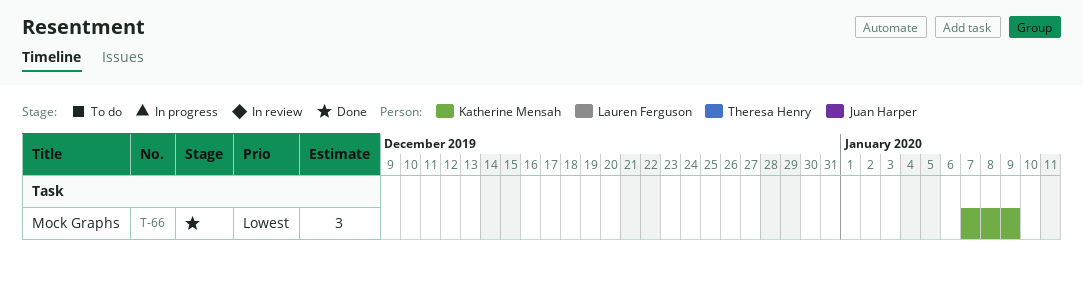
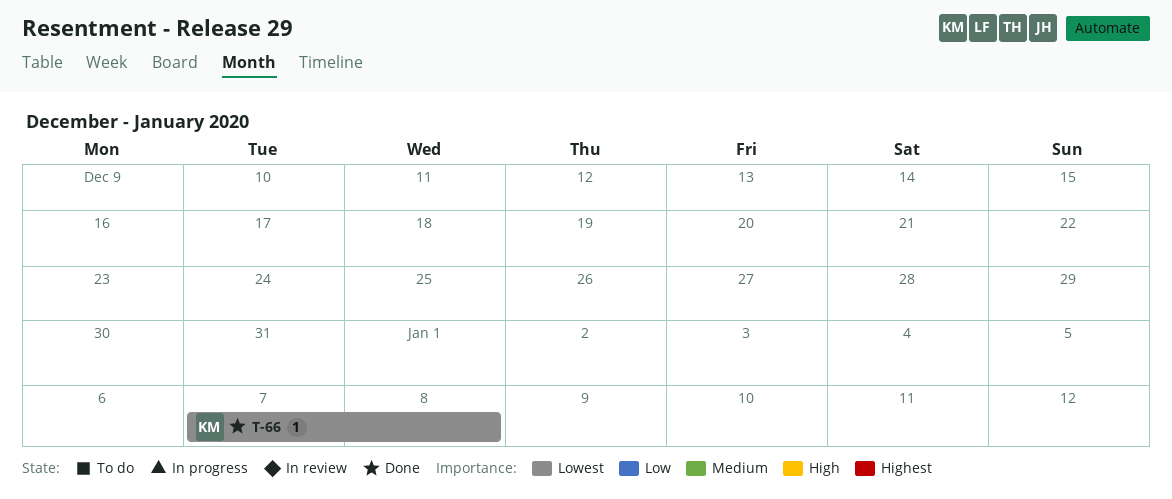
T-66, estimate: 3 -> 1
T-66, due: Jan 9 -> Jan 8

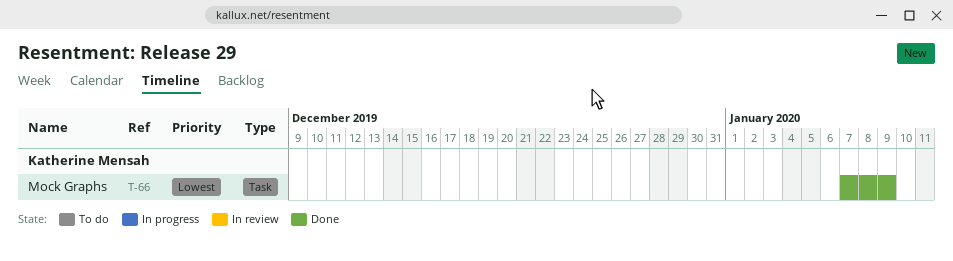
T-66, due: Jan 8 -> Jan 9

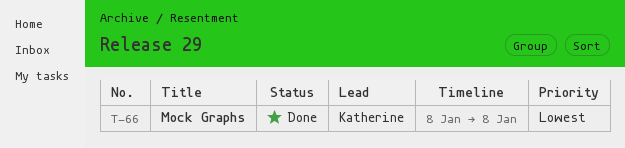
T-66, start: Jan 7 -> Jan 8
T-66, due: Jan 9 -> Jan 8

